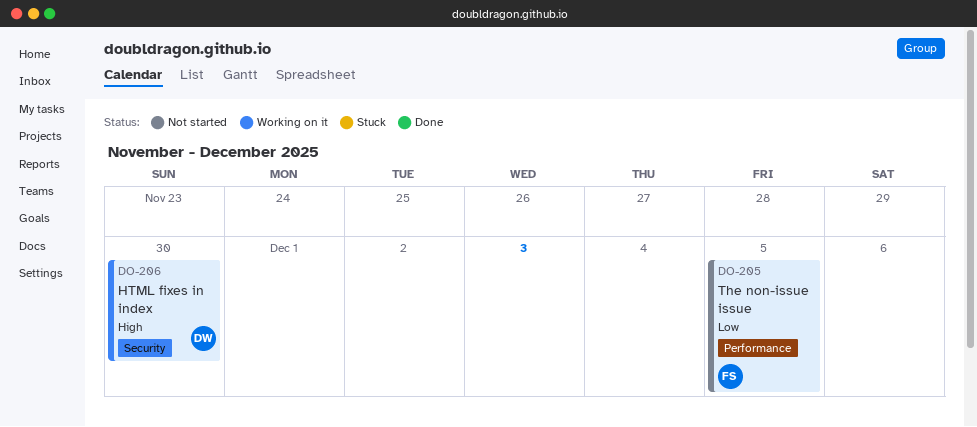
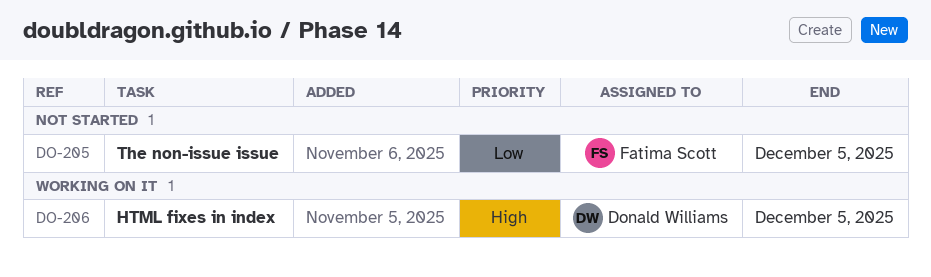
DO-206, due: Nov 30 -> Dec 5

